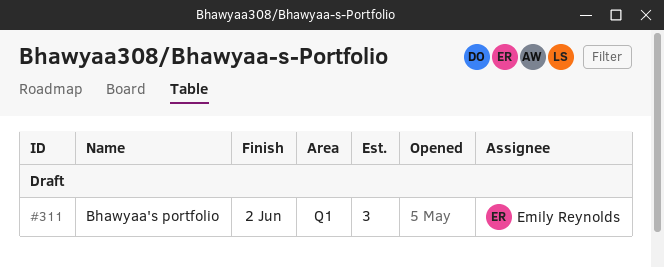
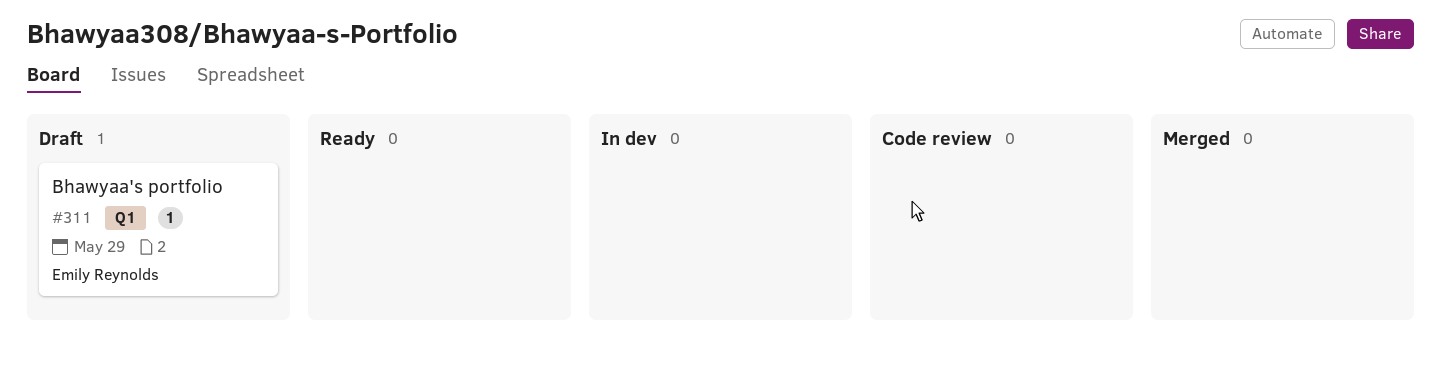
#311, estimate: 3 -> 1
#311, due: Jun 2 -> May 29

